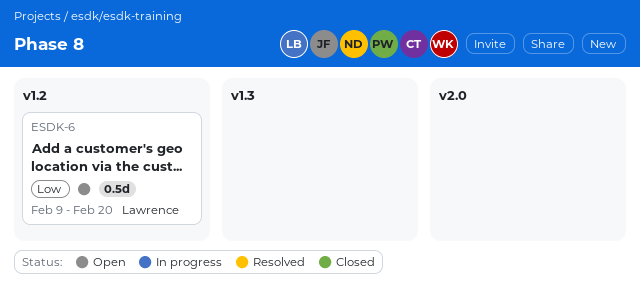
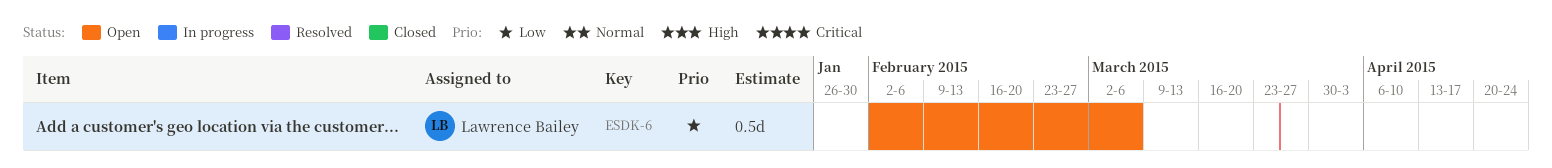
ESDK-6, start: Feb 9 -> Feb 2
ESDK-6, due: Feb 20 -> Mar 6

